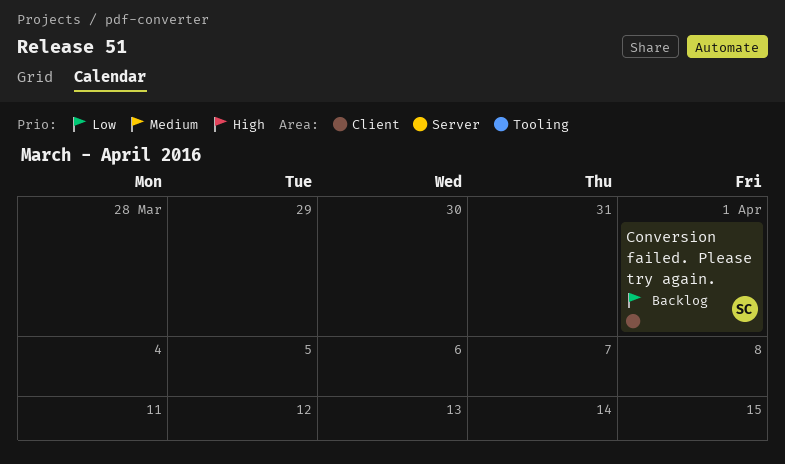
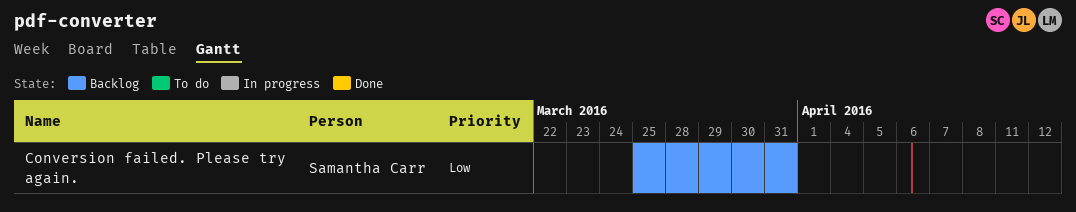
Conversion failed. Please try again., due: Apr 1 -> Mar 31

